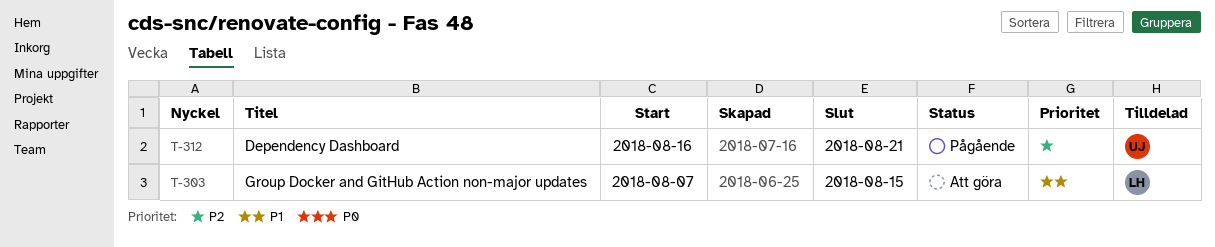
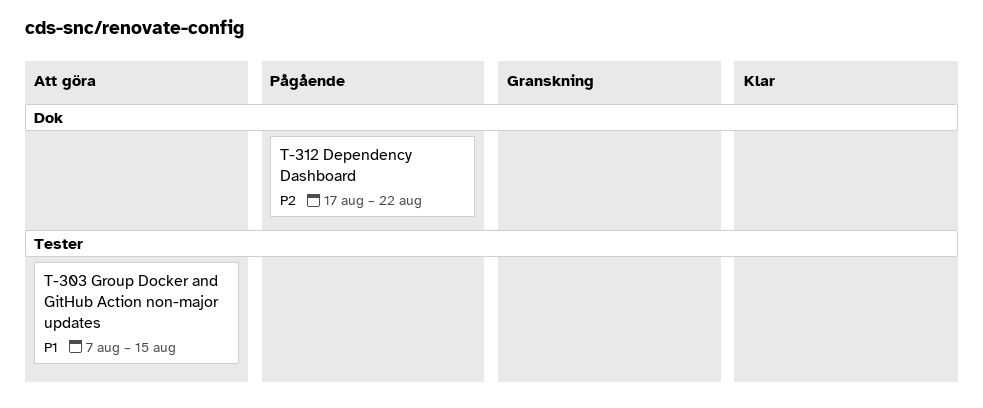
T-312, start: Aug 16 -> Aug 17
T-312, due: Aug 21 -> Aug 22

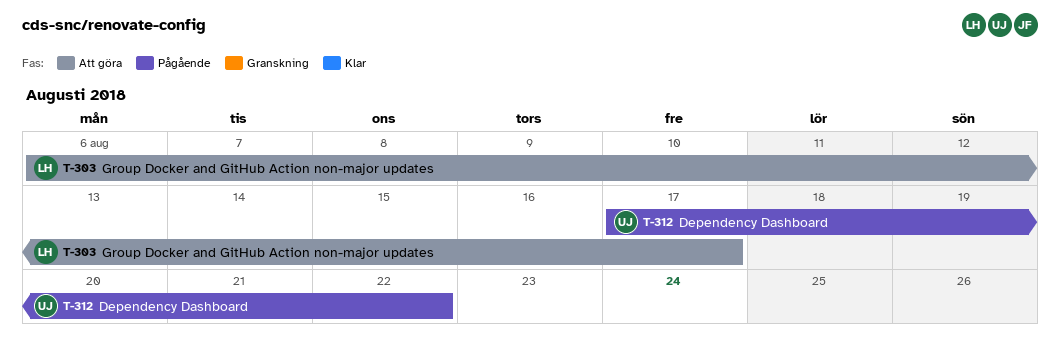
T-303, start: Aug 7 -> Aug 6
T-303, due: Aug 15 -> Aug 17

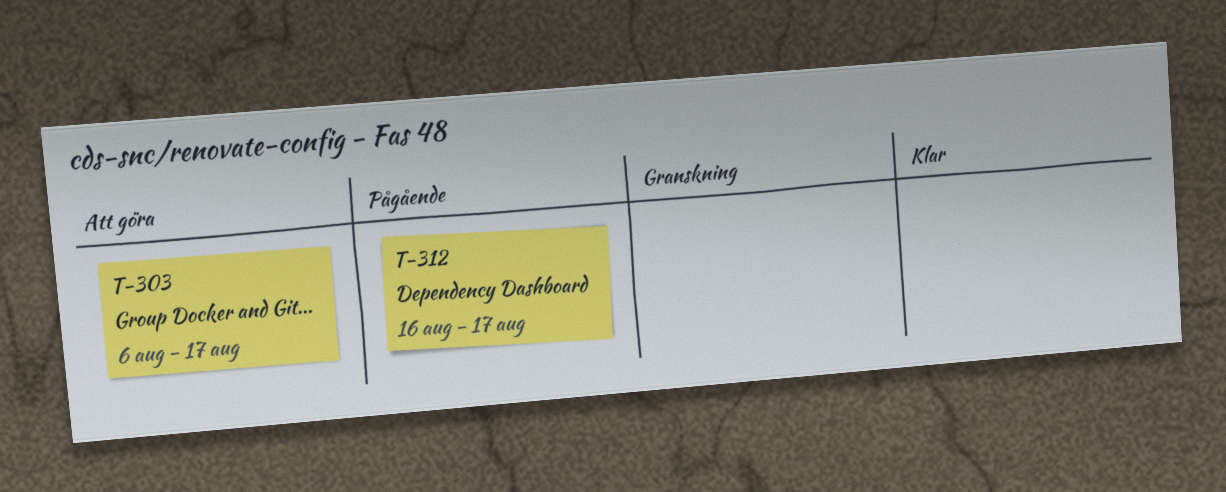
T-312, start: Aug 17 -> Aug 16
T-312, due: Aug 22 -> Aug 17

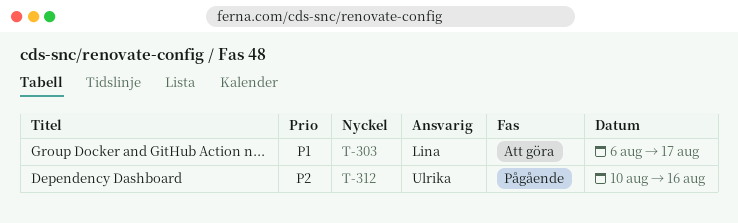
T-312, start: Aug 16 -> Aug 10
T-312, due: Aug 17 -> Aug 16

